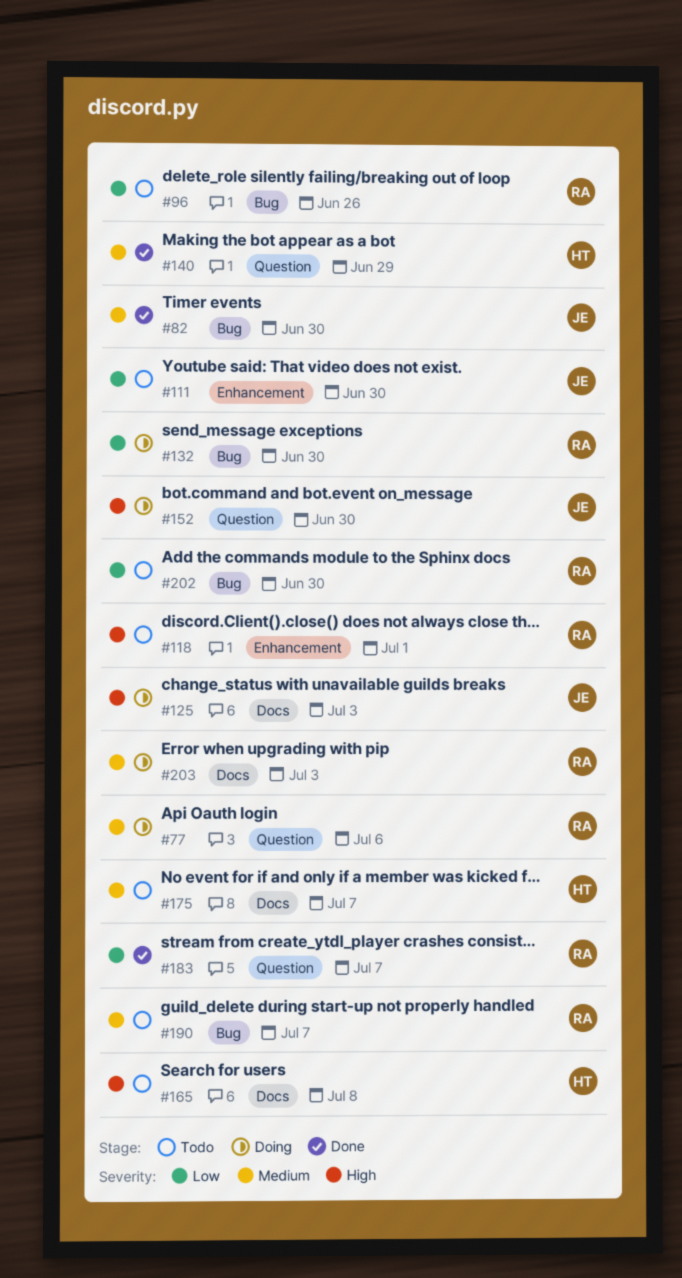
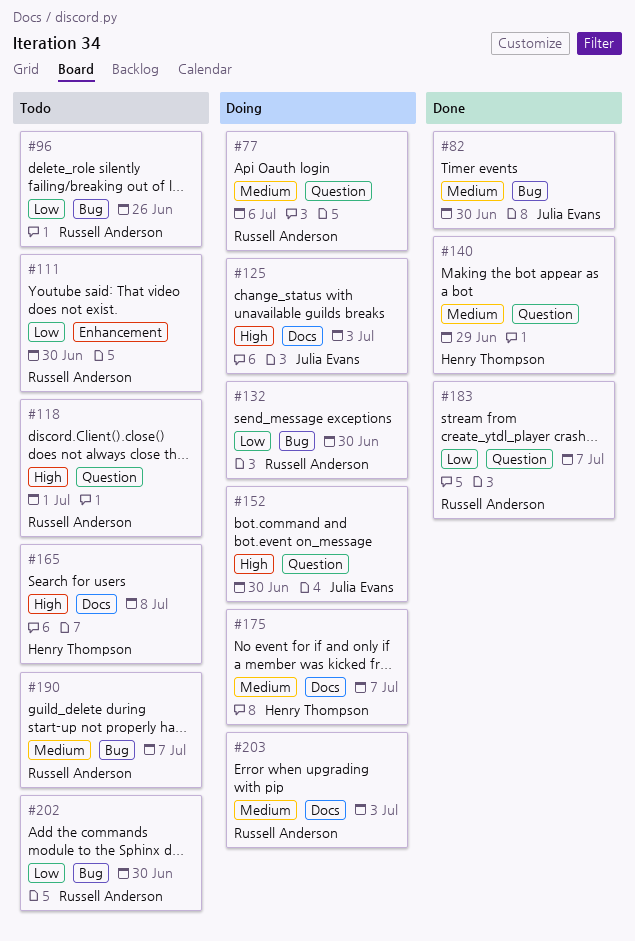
#111, owner: Julia Evans -> Russell Anderson
#118, label: Enhancement -> Question
#175, status: Todo -> Doing

